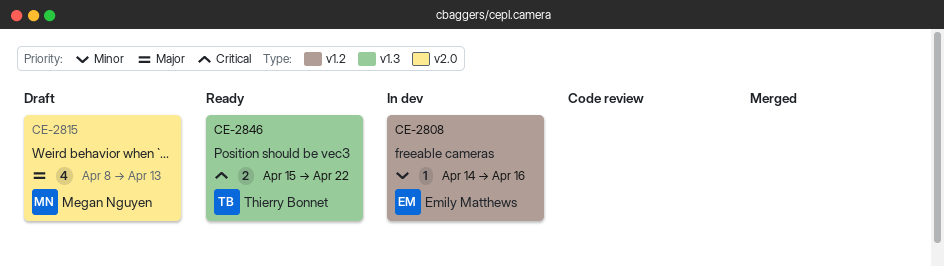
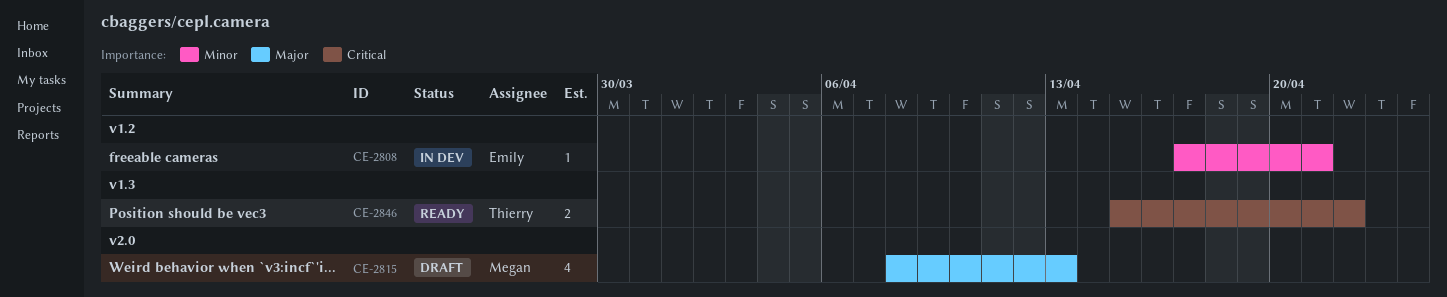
CE-2808, start: Apr 14 -> Apr 17
CE-2808, due: Apr 16 -> Apr 21

